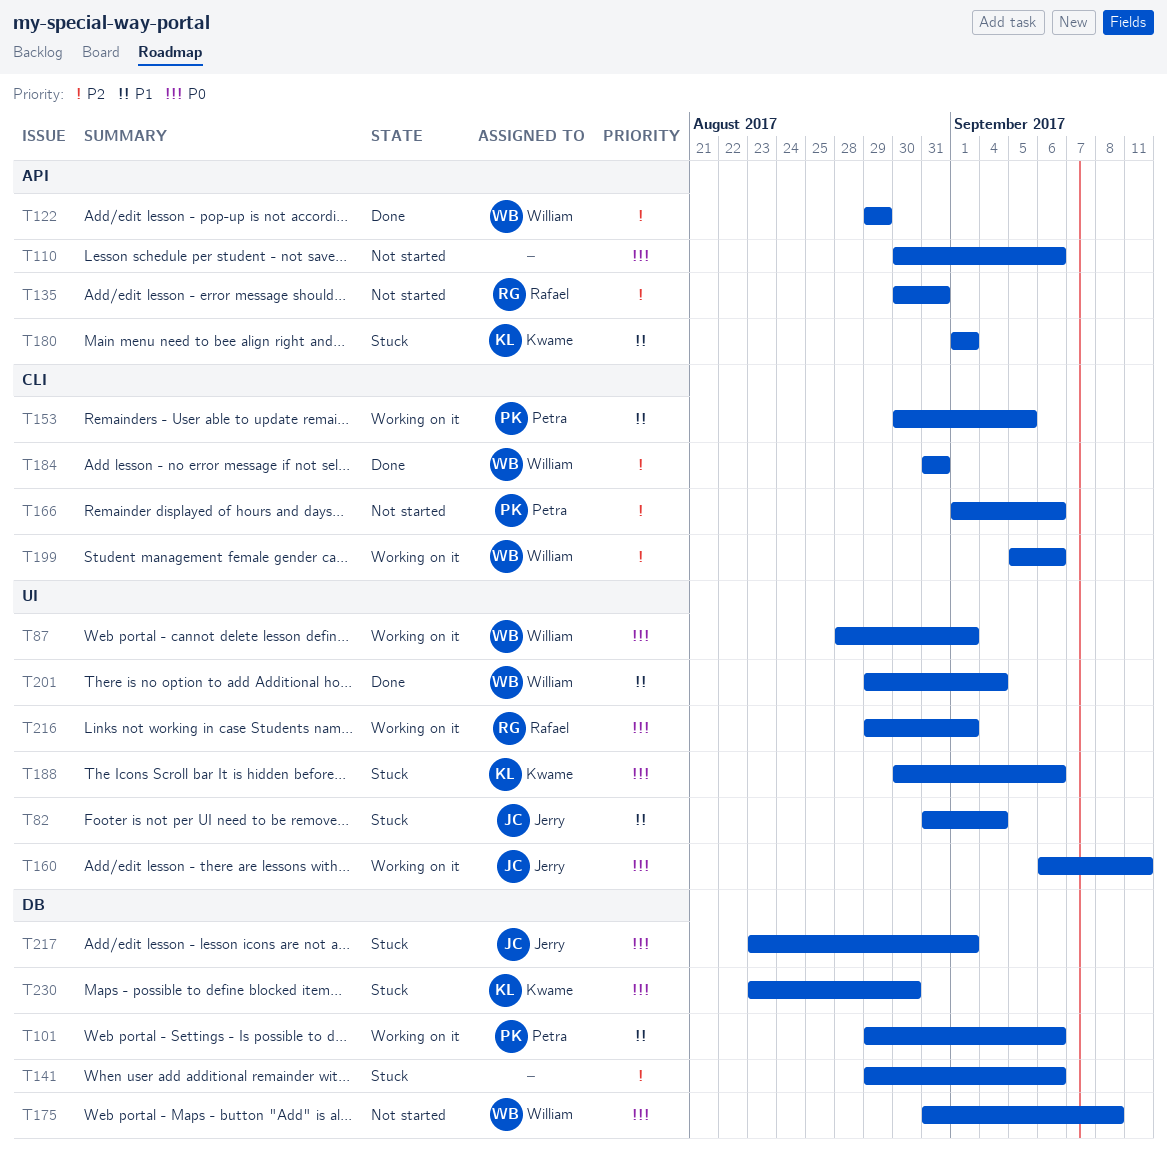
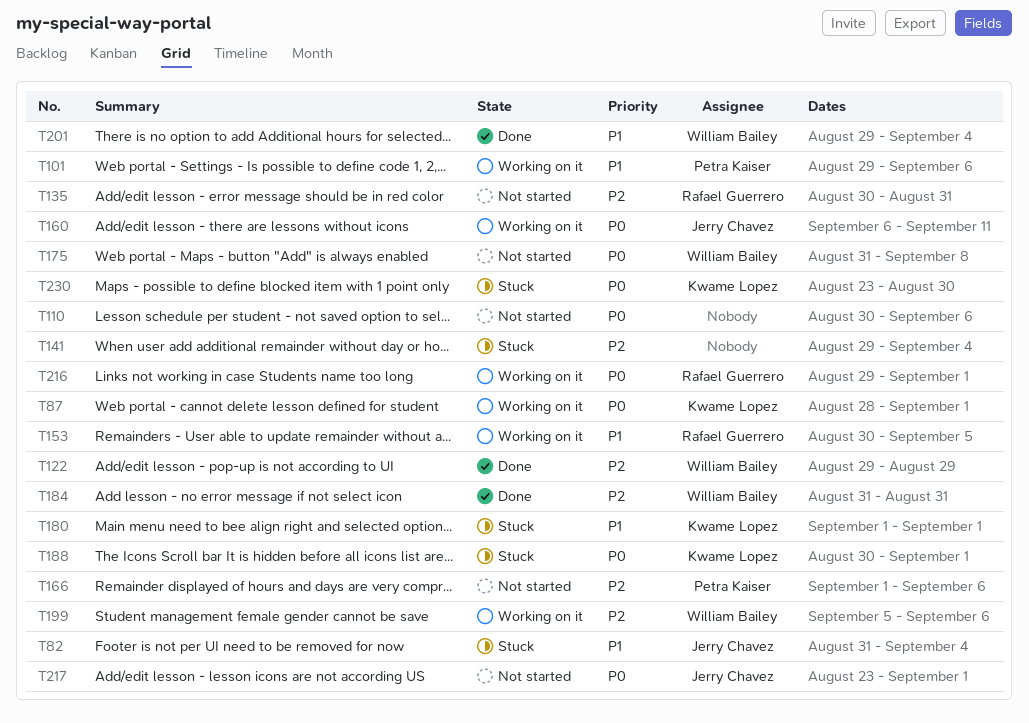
T87, owner: William Bailey -> Kwame Lopez
T141, due: Sep 6 -> Sep 4
T153, owner: Petra Kaiser -> Rafael Guerrero
T188, due: Sep 6 -> Sep 1
T217, status: Stuck -> Not started

